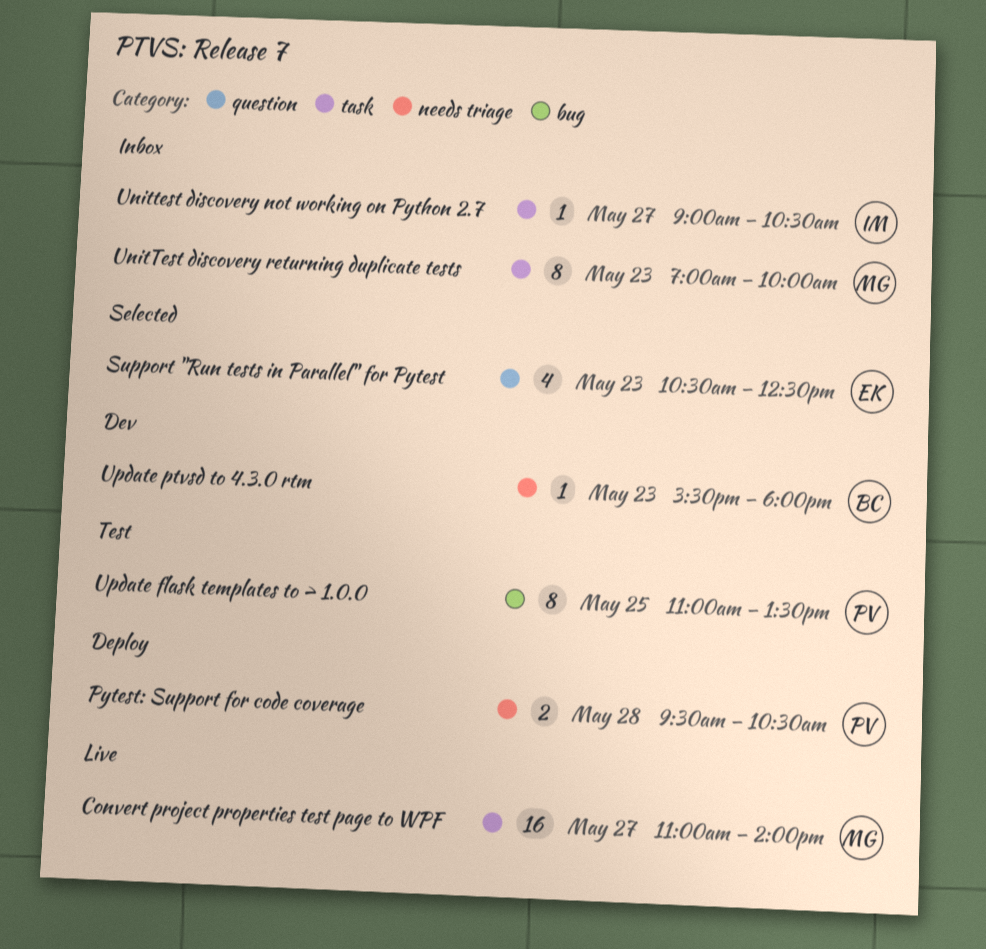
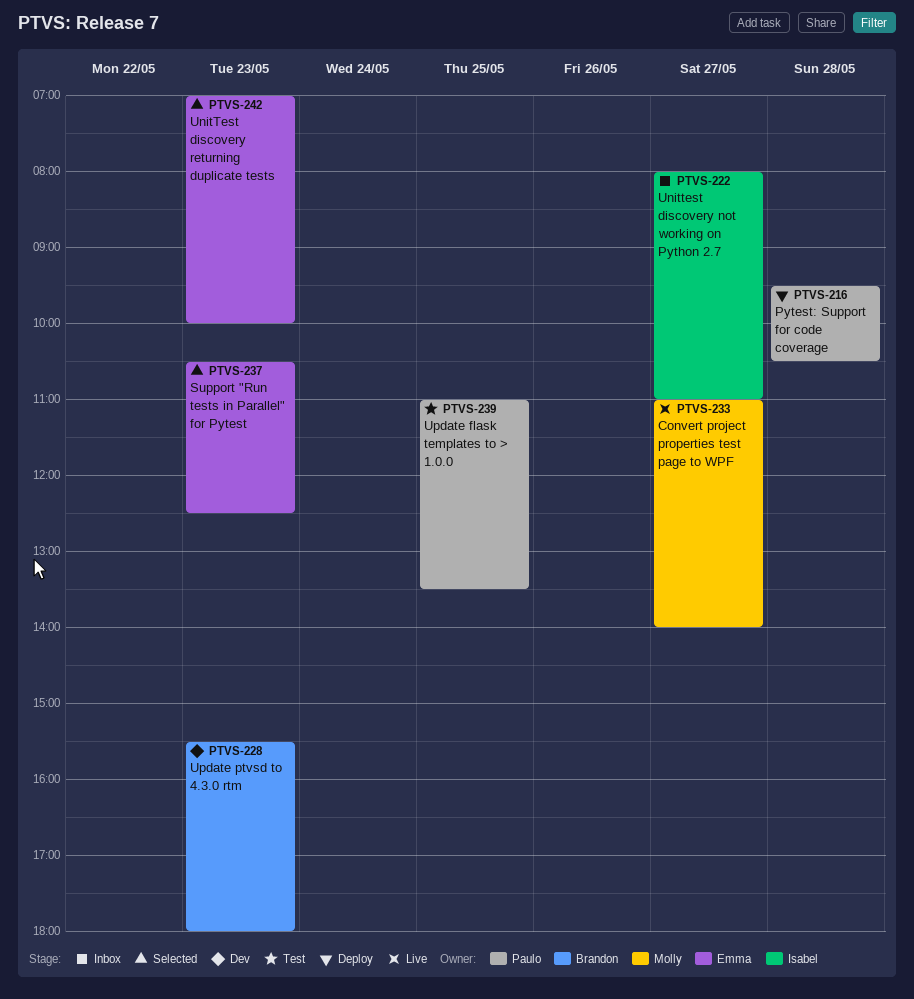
Unittest discovery not working on Python 2.7, begins: 09:00 -> 08:00
Unittest discovery not working on Python 2.7, ends: 10:30 -> 11:00
UnitTest discovery returning duplicate tests, status: Inbox -> Selected
UnitTest discovery returning duplicate tests, owner: Molly -> Emma

